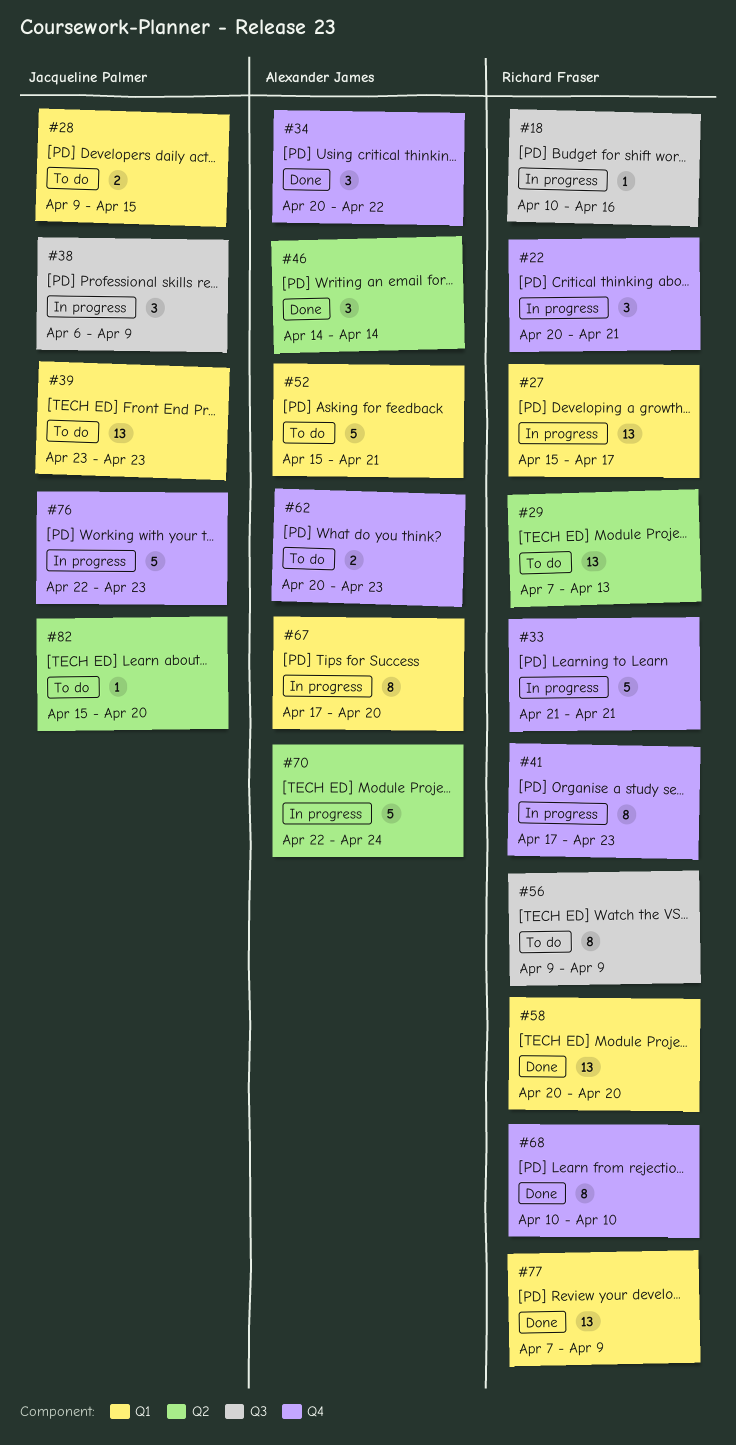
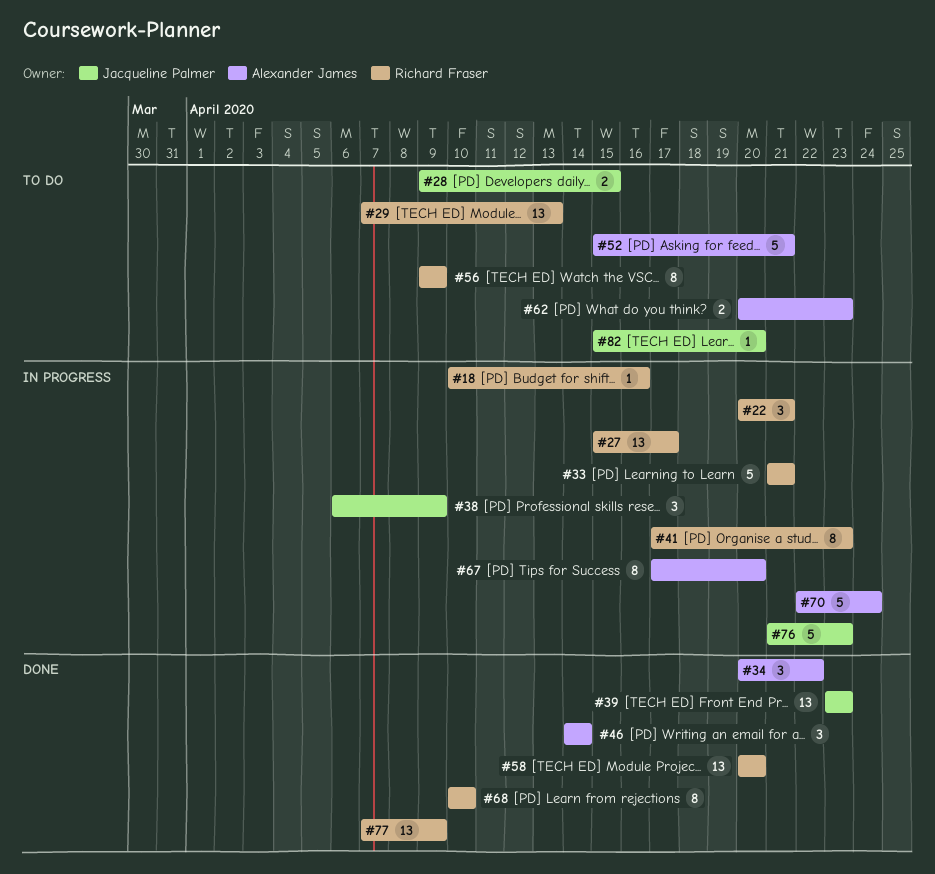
#39, status: To do -> Done
#76, start: Apr 22 -> Apr 21

